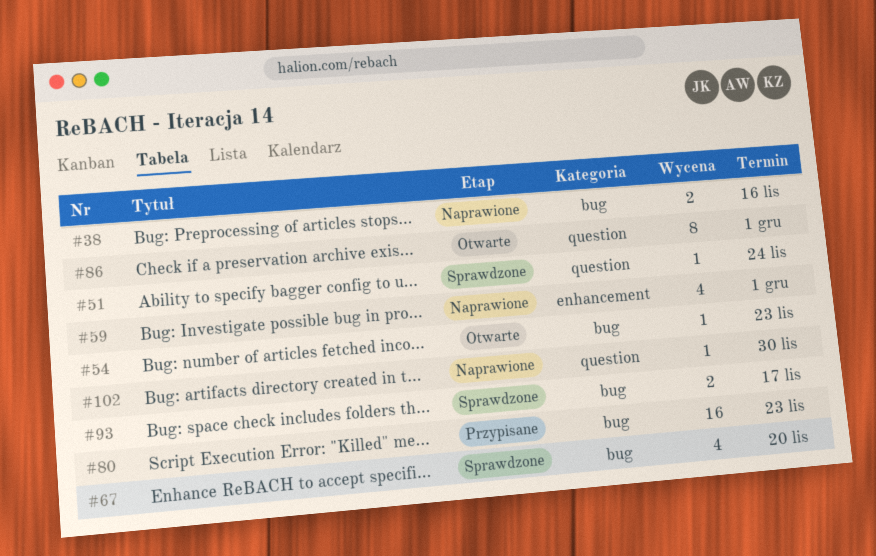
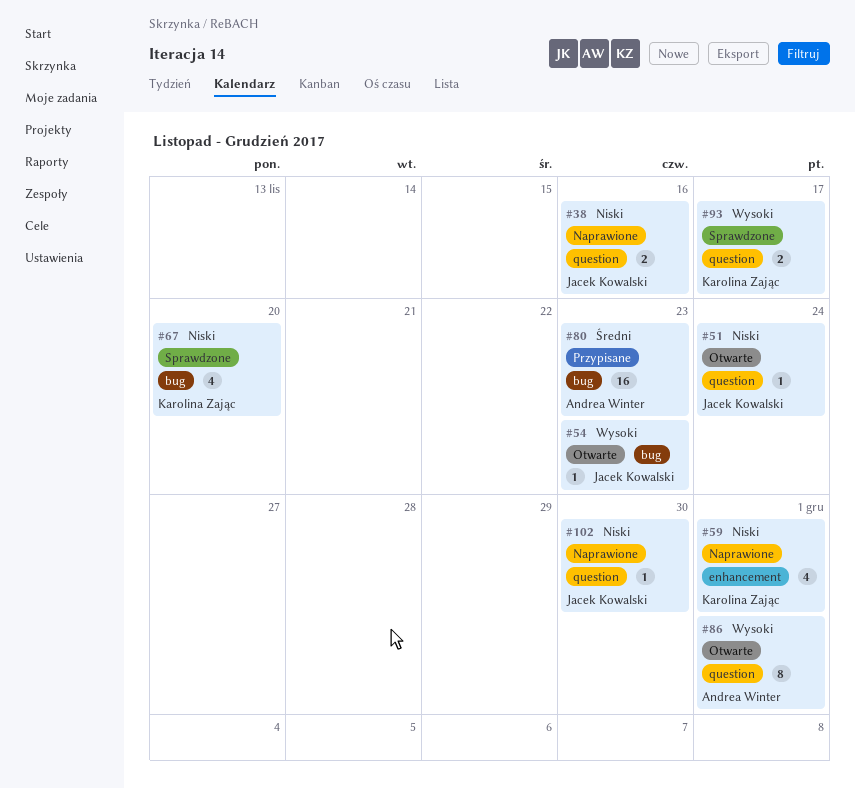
#38, label: bug -> question
#51, status: Sprawdzone -> Otwarte
#93, label: bug -> question

